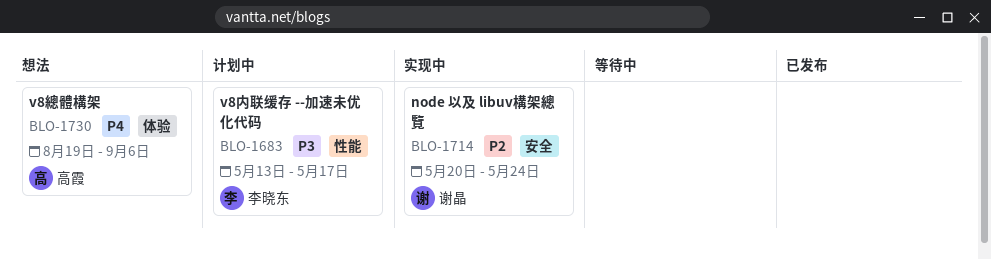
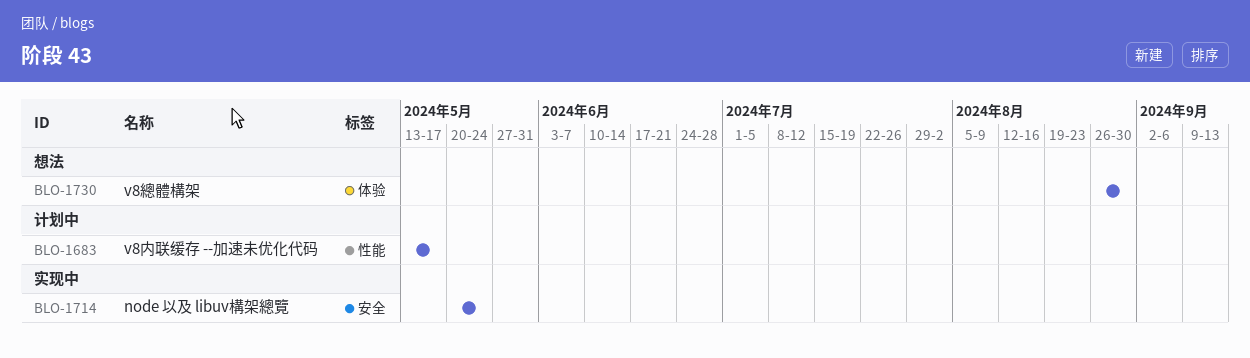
BLO-1730, start: Aug 19 -> Aug 26
BLO-1730, due: Sep 6 -> Aug 30

